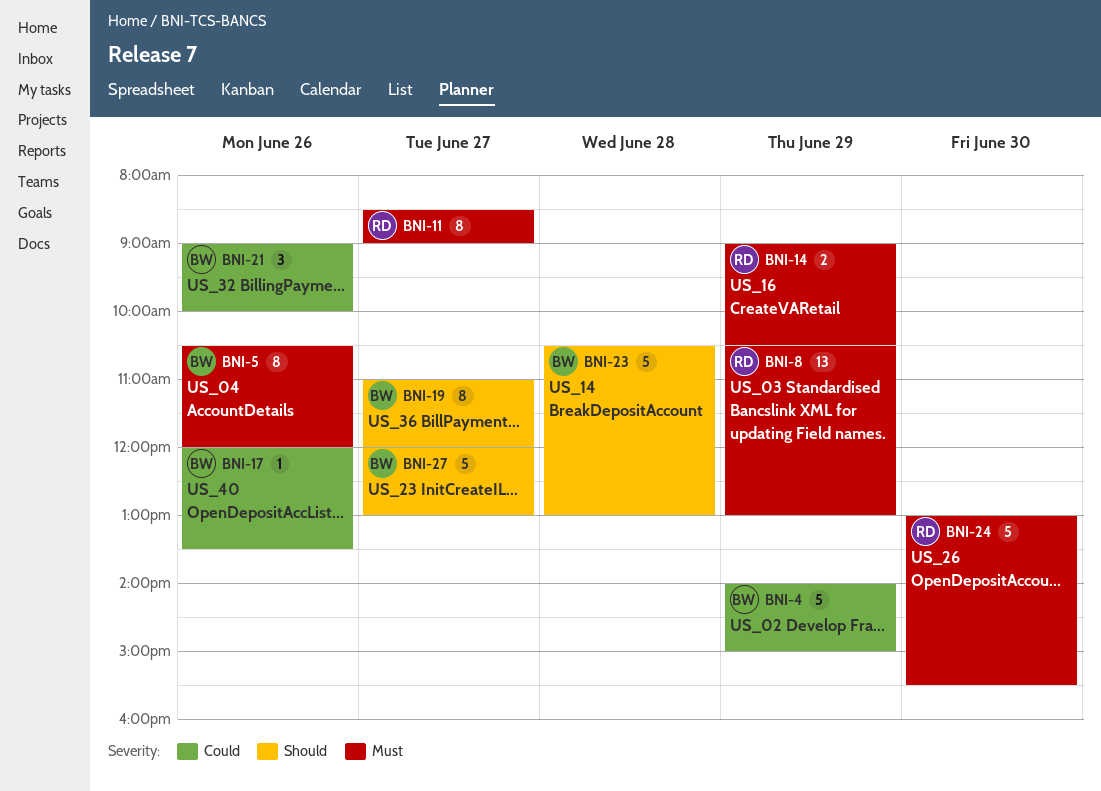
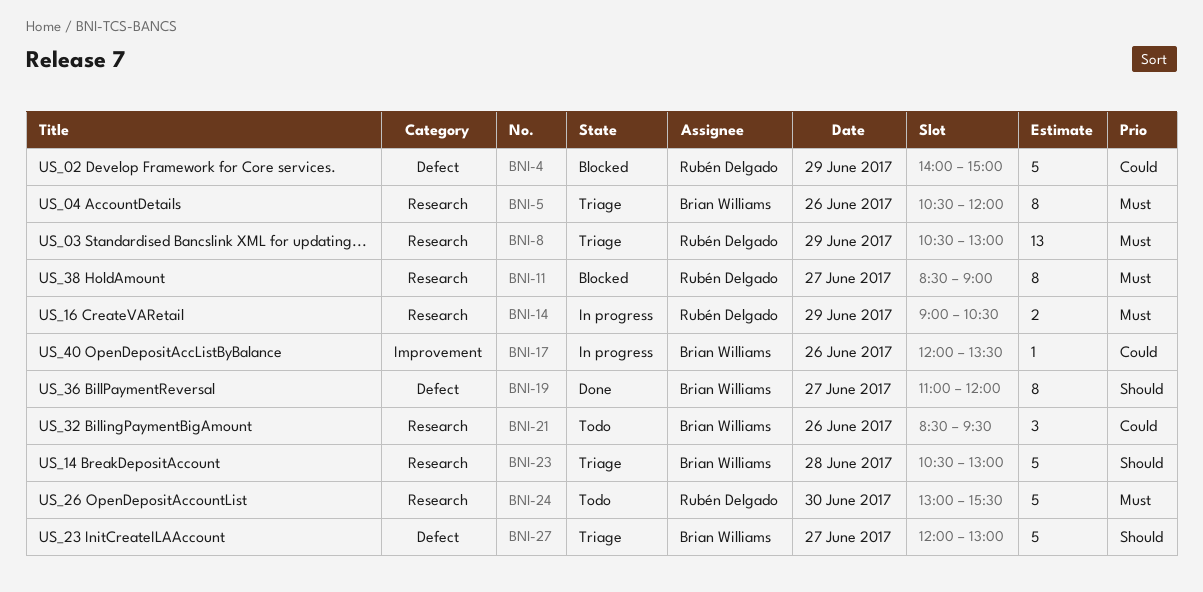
BNI-4, owner: Brian Williams -> Rubén Delgado
BNI-21, begins: 09:00 -> 08:30
BNI-21, ends: 10:00 -> 09:30

